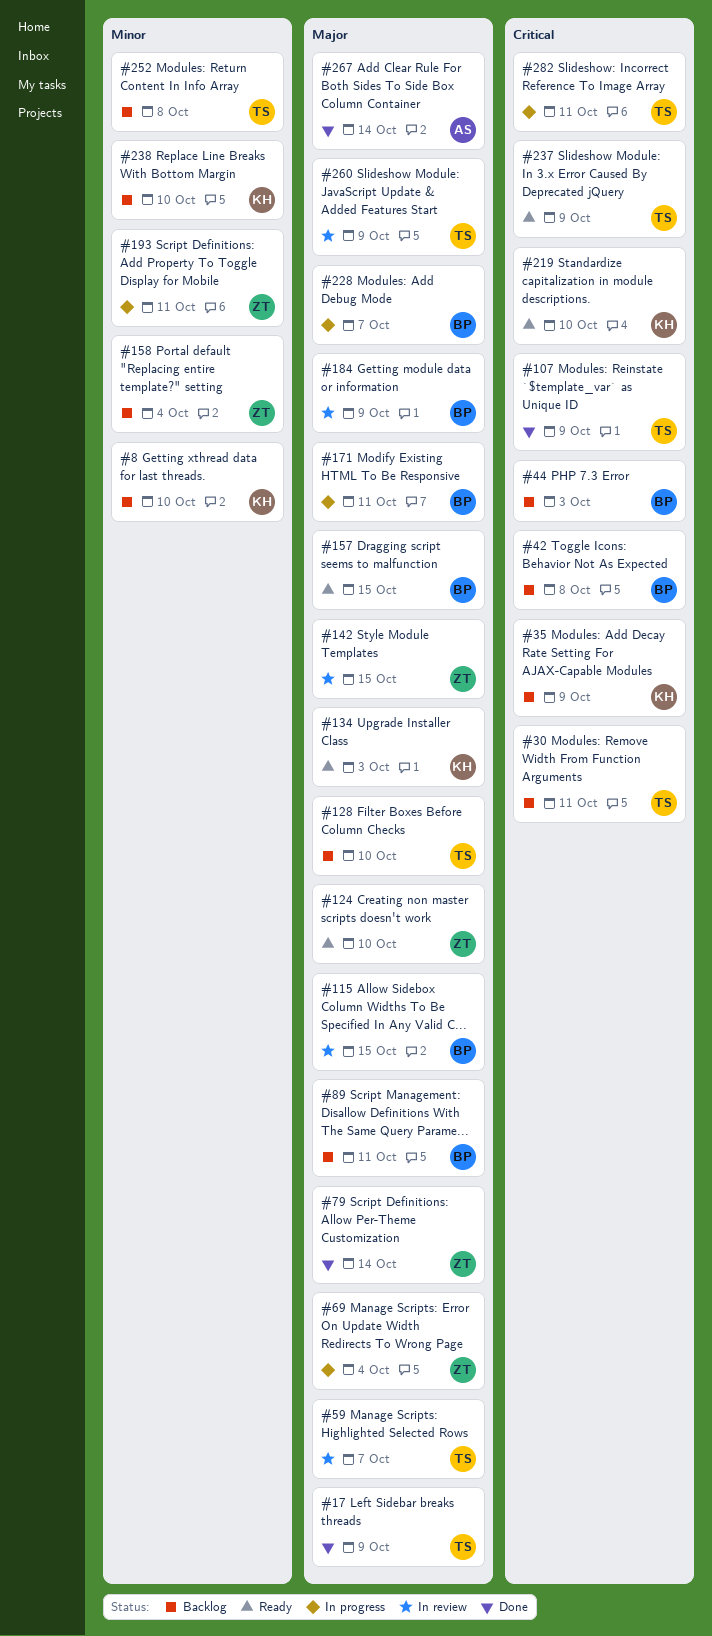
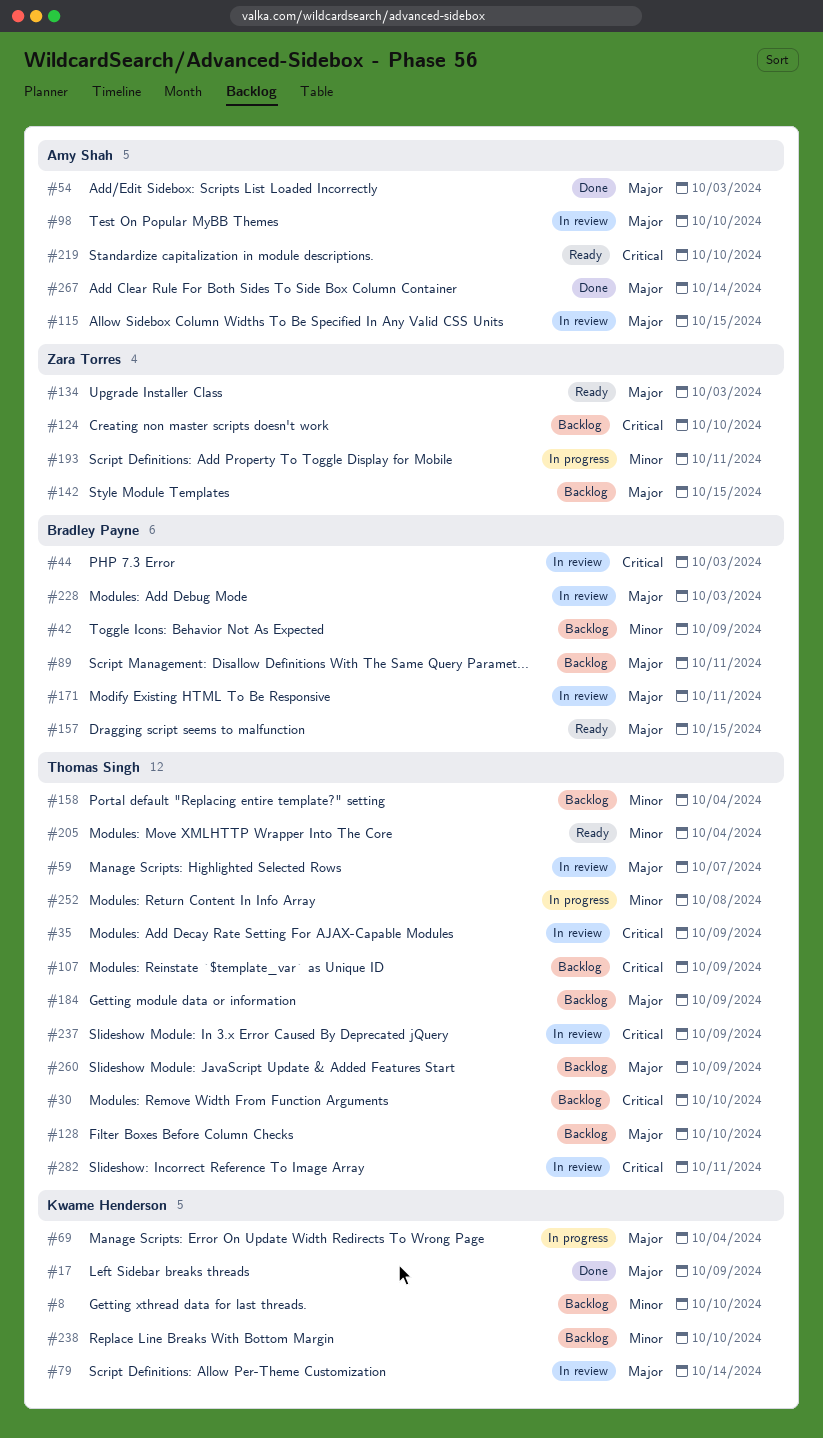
#17, owner: Thomas Singh -> Kwame Henderson
#30, due: Oct 11 -> Oct 10
#35, status: Backlog -> In review
#35, owner: Kwame Henderson -> Thomas Singh
#42, priority: Critical -> Minor
#42, due: Oct 8 -> Oct 9
#44, status: Backlog -> In review
#54: none -> present
#69, owner: Zara Torres -> Kwame Henderson
#79, status: Done -> In review
#79, owner: Zara Torres -> Kwame Henderson
#98: none -> present
#107, status: Done -> Backlog
#115, owner: Bradley Payne -> Amy Shah
#124, status: Ready -> Backlog
#124, priority: Major -> Critical
#134, owner: Kwame Henderson -> Zara Torres
#142, status: In review -> Backlog
#158, owner: Zara Torres -> Thomas Singh
#171, status: In progress -> In review
#184, status: In review -> Backlog
#184, owner: Bradley Payne -> Thomas Singh
#205: none -> present
#219, owner: Kwame Henderson -> Amy Shah
#228, status: In progress -> In review
#228, due: Oct 7 -> Oct 3
#237, status: Ready -> In review
#252, status: Backlog -> In progress
#260, status: In review -> Backlog
#282, status: In progress -> In review

